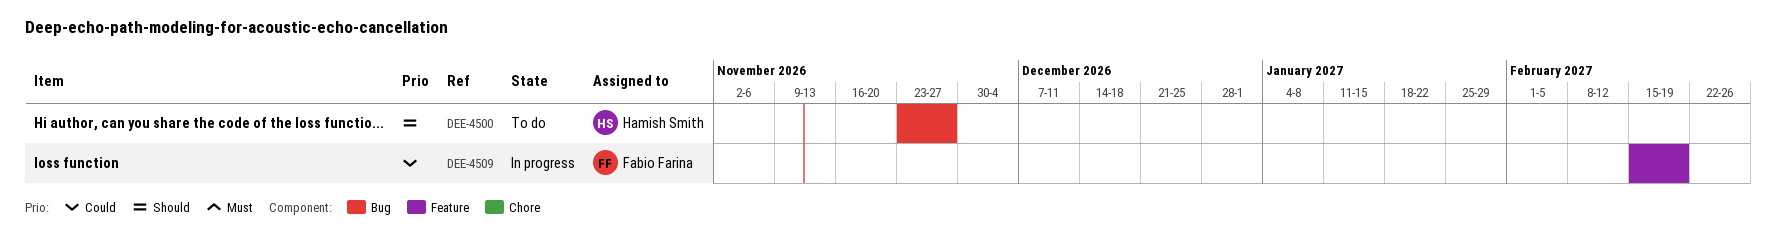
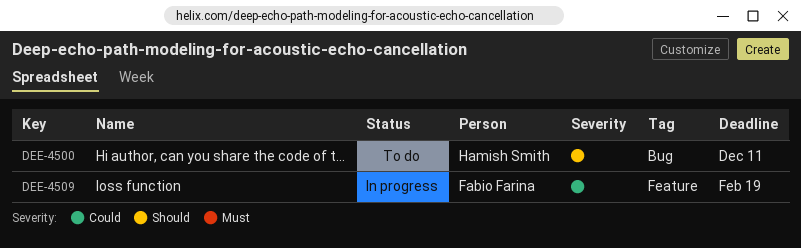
DEE-4500, due: Nov 27 -> Dec 11

